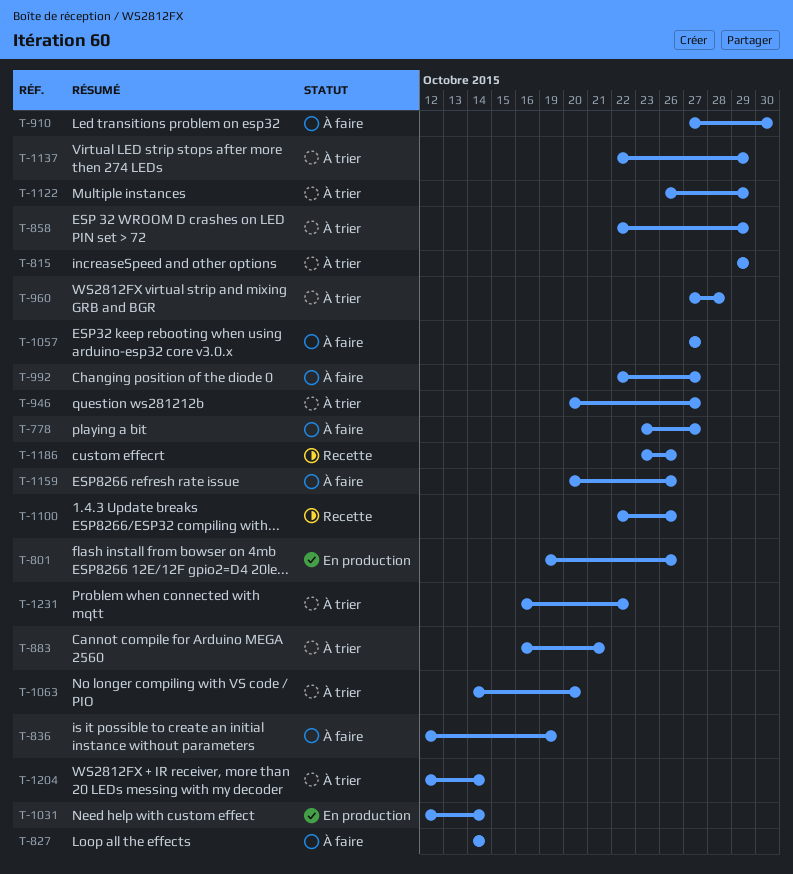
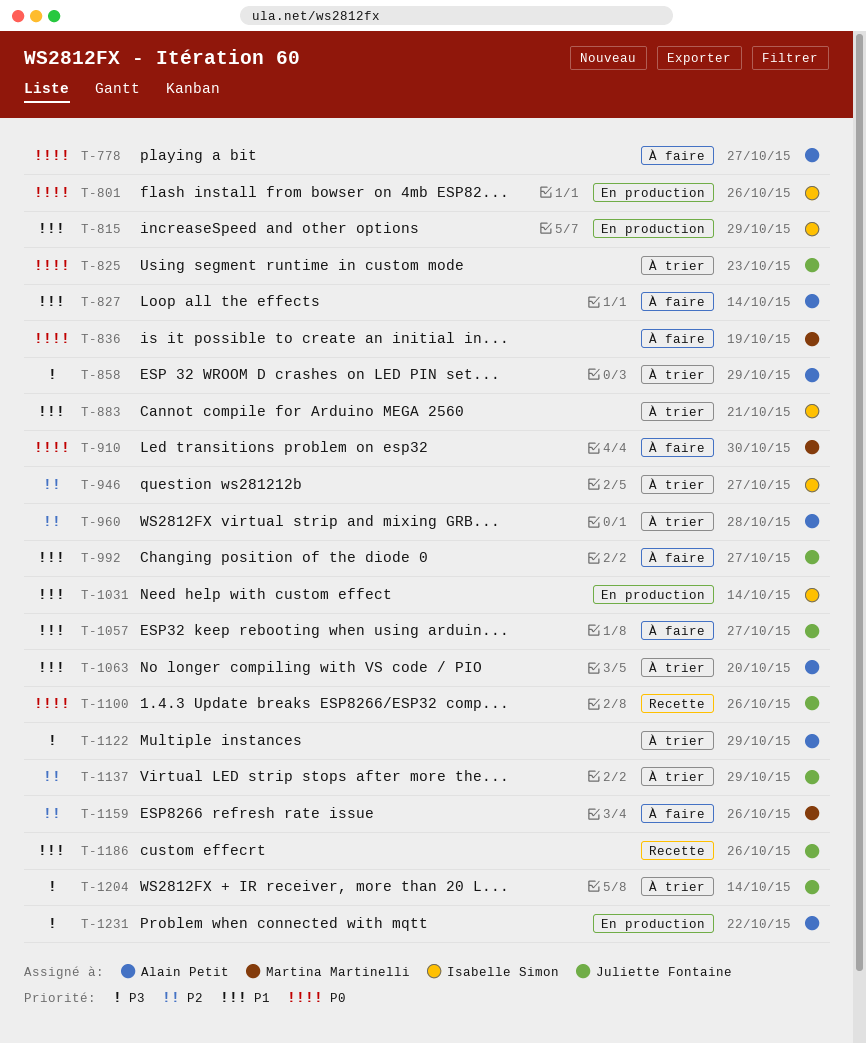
T-815, status: À trier -> En production
T-825: none -> present
T-1231, status: À trier -> En production

